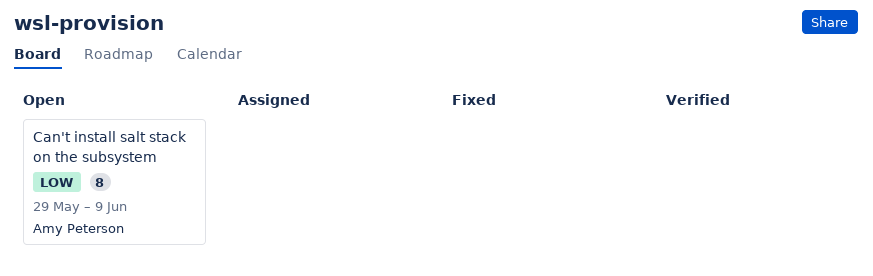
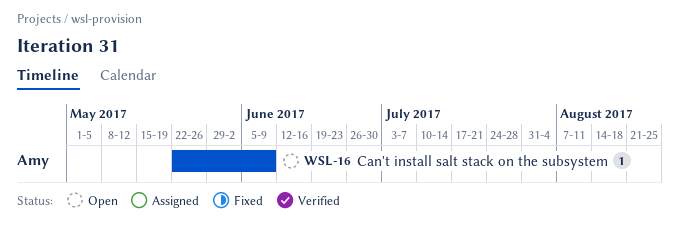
Can't install salt stack on the subsystem, estimate: 8 -> 1
Can't install salt stack on the subsystem, start: May 29 -> May 22

